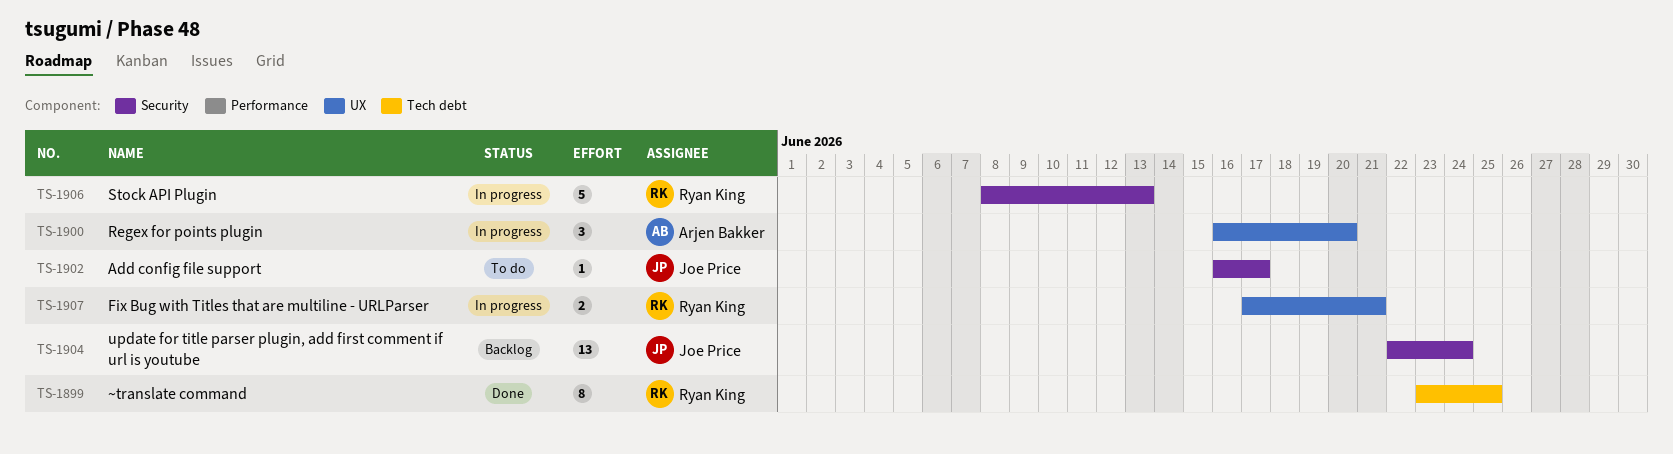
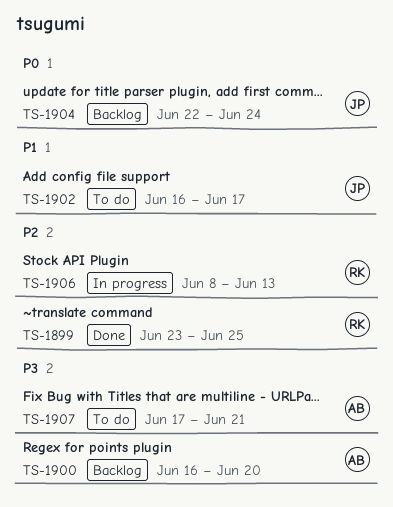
TS-1900, status: In progress -> Backlog
TS-1907, status: In progress -> To do
TS-1907, owner: Ryan King -> Arjen Bakker

